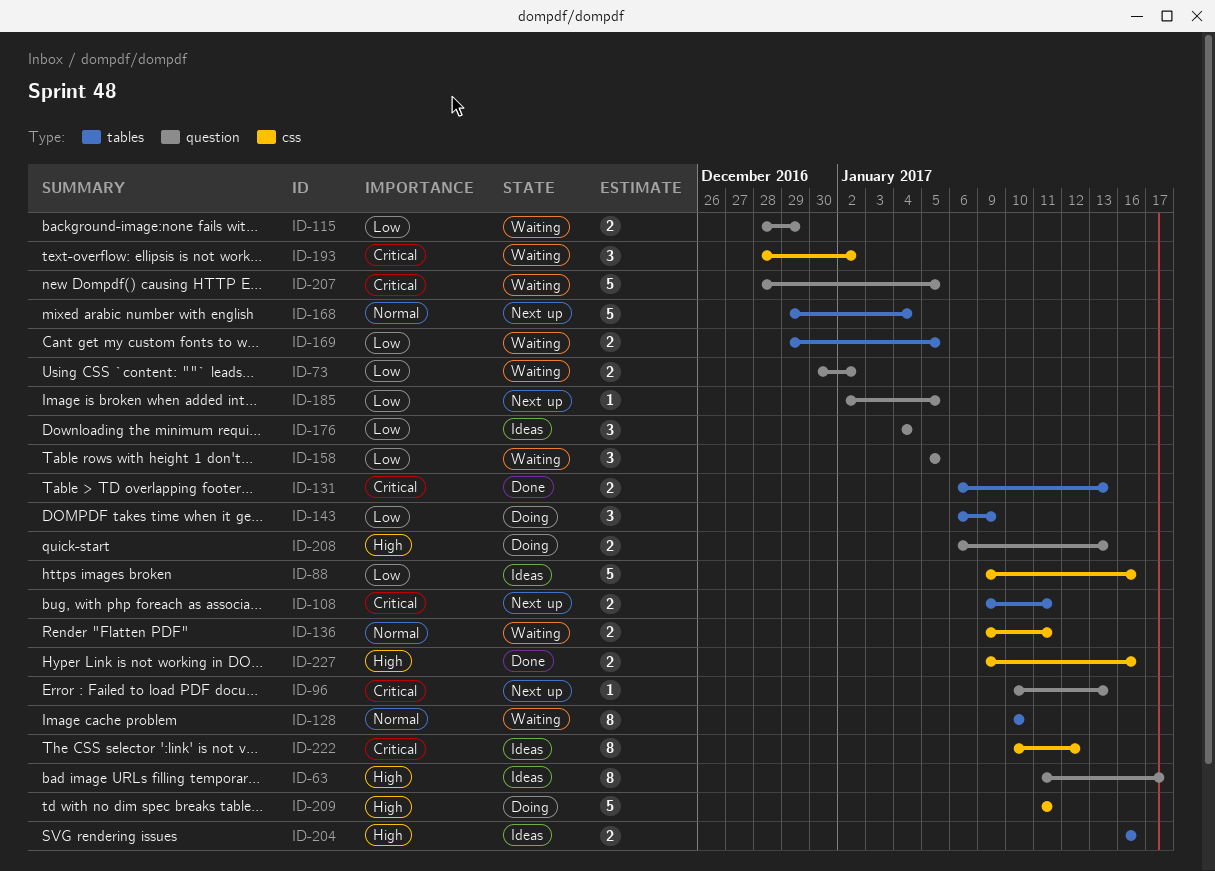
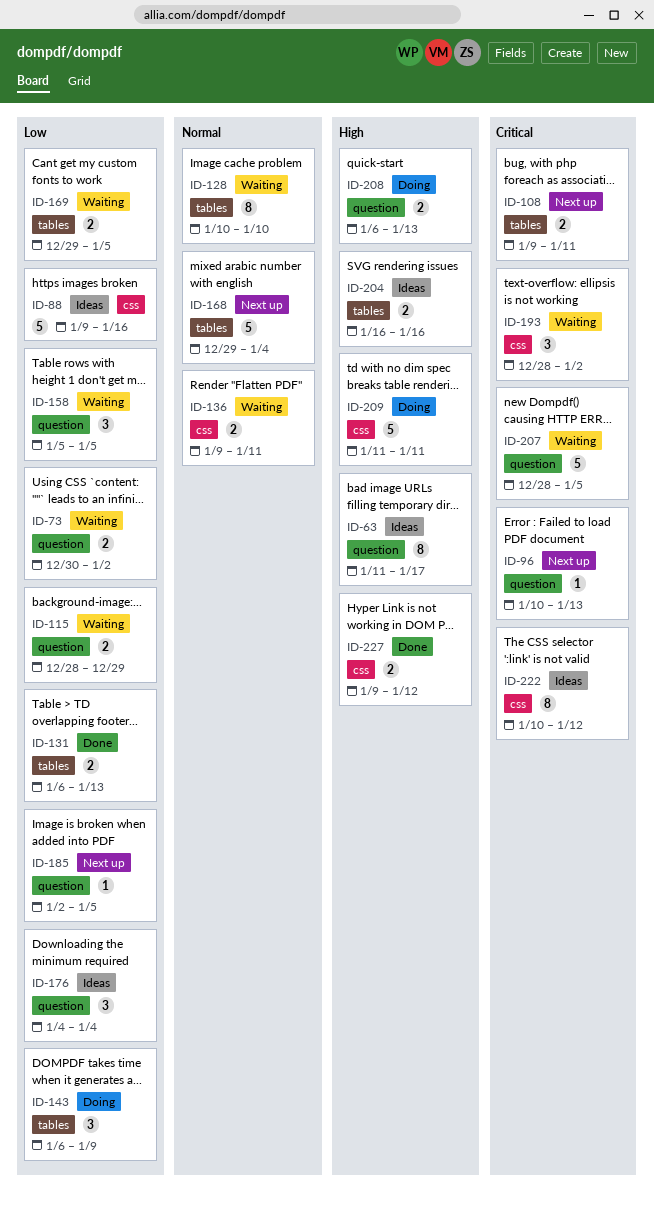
ID-131, priority: Critical -> Low
ID-227, due: Jan 16 -> Jan 12

